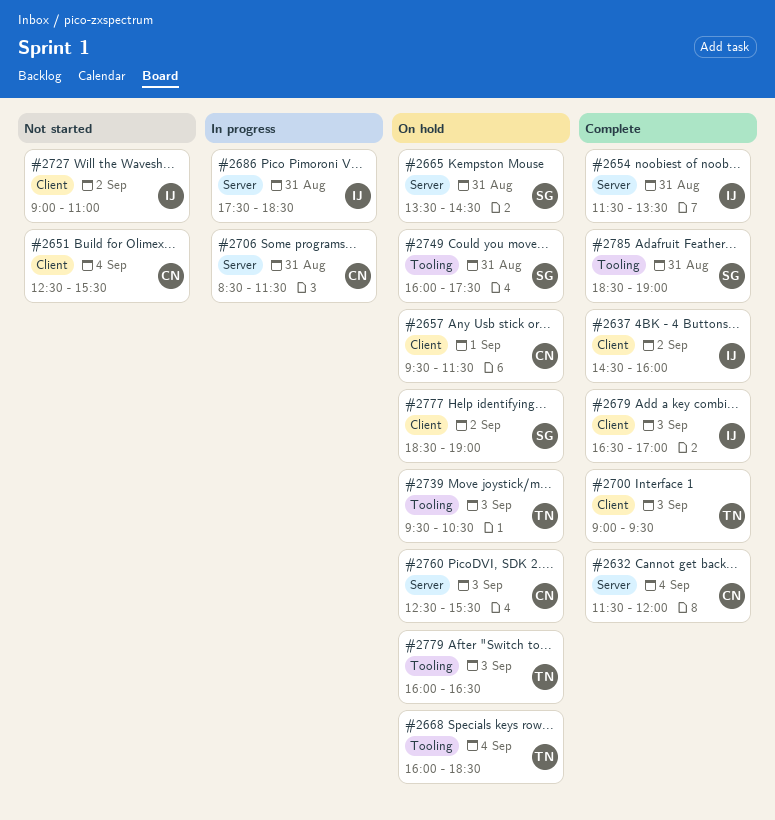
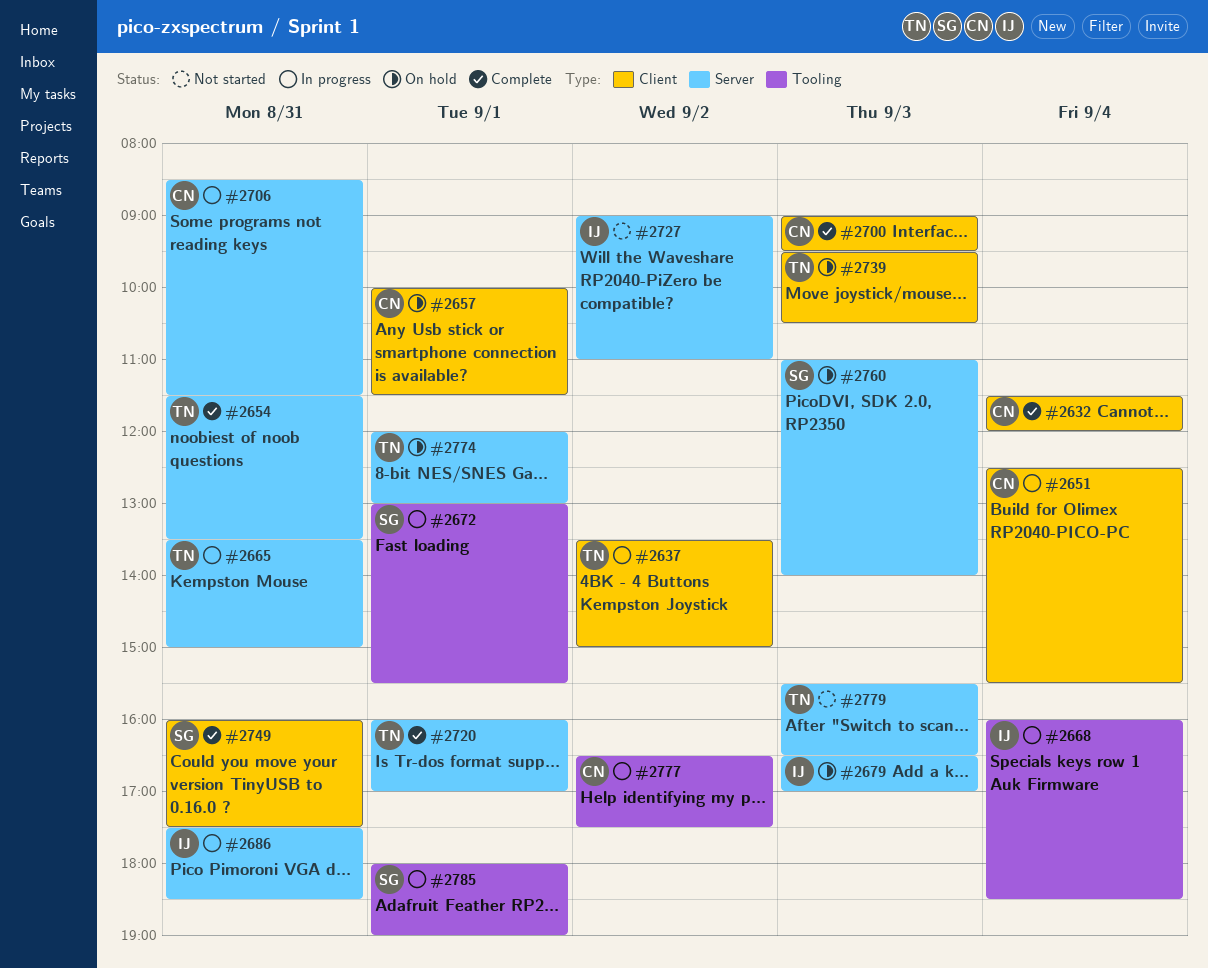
#2632, label: Server -> Client
#2637, status: Complete -> In progress
#2637, owner: IJ -> TN
#2637, begins: 14:30 -> 13:30
#2637, ends: 16:00 -> 15:00
#2651, status: Not started -> In progress
#2654, owner: IJ -> TN
#2657, begins: 09:30 -> 10:00
#2665, status: On hold -> In progress
#2665, owner: SG -> TN
#2665, ends: 14:30 -> 15:00
#2668, status: On hold -> In progress
#2668, owner: TN -> IJ
#2672: none -> present
#2679, status: Complete -> On hold
#2679, label: Client -> Server
#2700, owner: TN -> CN
#2720: none -> present
#2727, label: Client -> Server
#2739, label: Tooling -> Client
#2749, status: On hold -> Complete
#2749, label: Tooling -> Client
#2760, owner: CN -> SG
#2760, begins: 12:30 -> 11:00
#2760, ends: 15:30 -> 14:00
#2774: none -> present
#2777, status: On hold -> In progress
#2777, owner: SG -> CN
#2777, label: Client -> Tooling
#2777, begins: 18:30 -> 16:30
#2777, ends: 19:00 -> 17:30
#2779, status: On hold -> Not started
#2779, label: Tooling -> Server
#2779, begins: 16:00 -> 15:30
#2785, status: Complete -> In progress
#2785, day: Aug 31 -> Sep 1
#2785, begins: 18:30 -> 18:00

